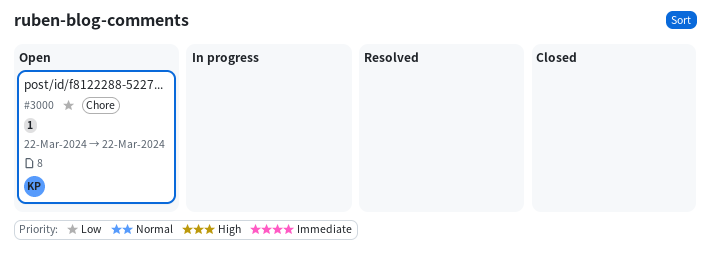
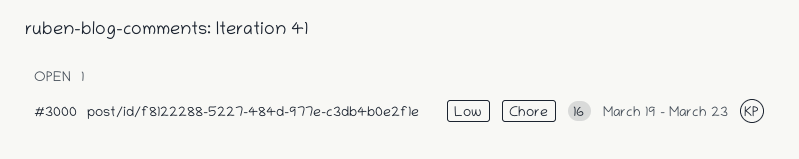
#3000, estimate: 1 -> 16
#3000, start: Mar 22 -> Mar 19
#3000, due: Mar 22 -> Mar 23

